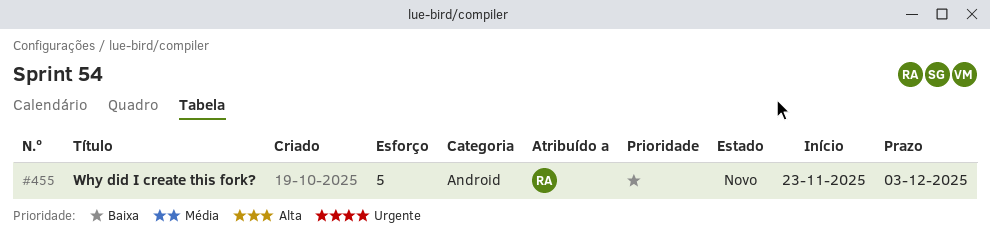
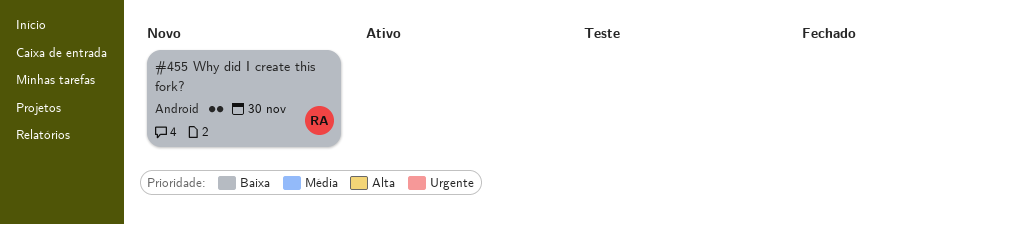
#455, estimate: 5 -> 2
#455, due: Dec 3 -> Nov 30

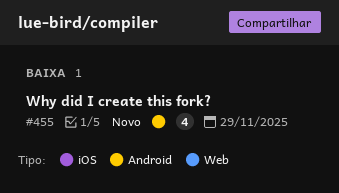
#455, estimate: 2 -> 4
#455, due: Nov 30 -> Nov 29

